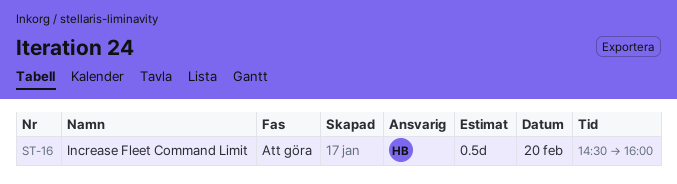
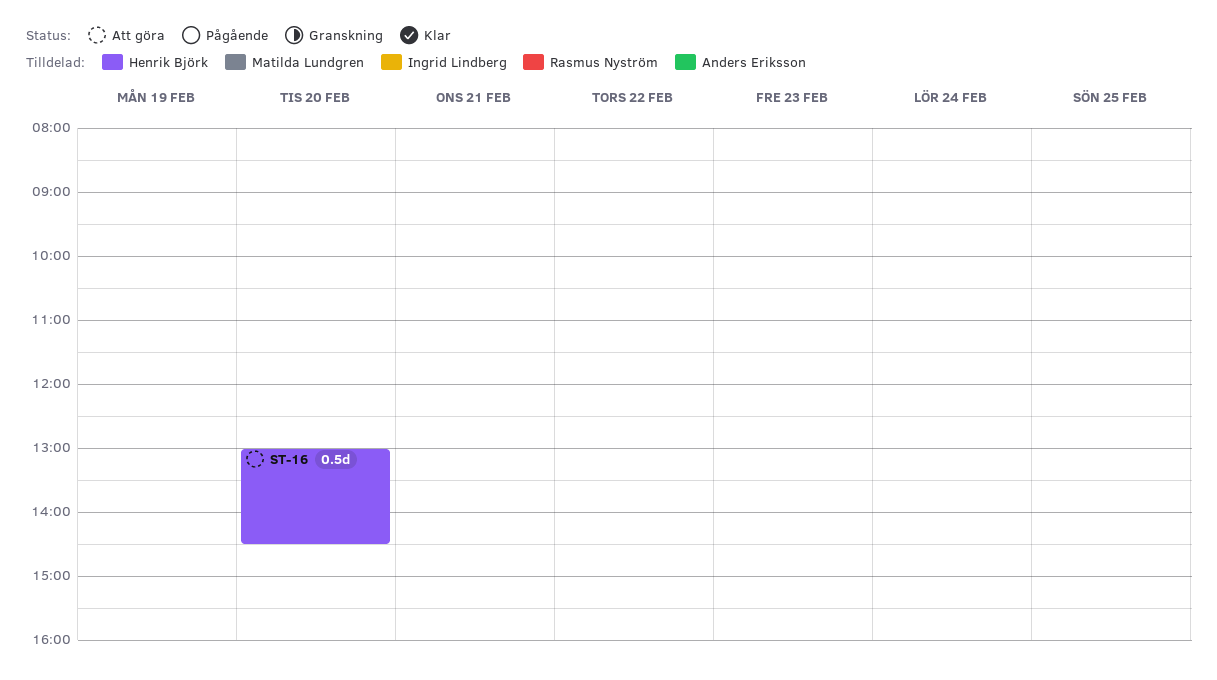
ST-16, begins: 14:30 -> 13:00
ST-16, ends: 16:00 -> 14:30

